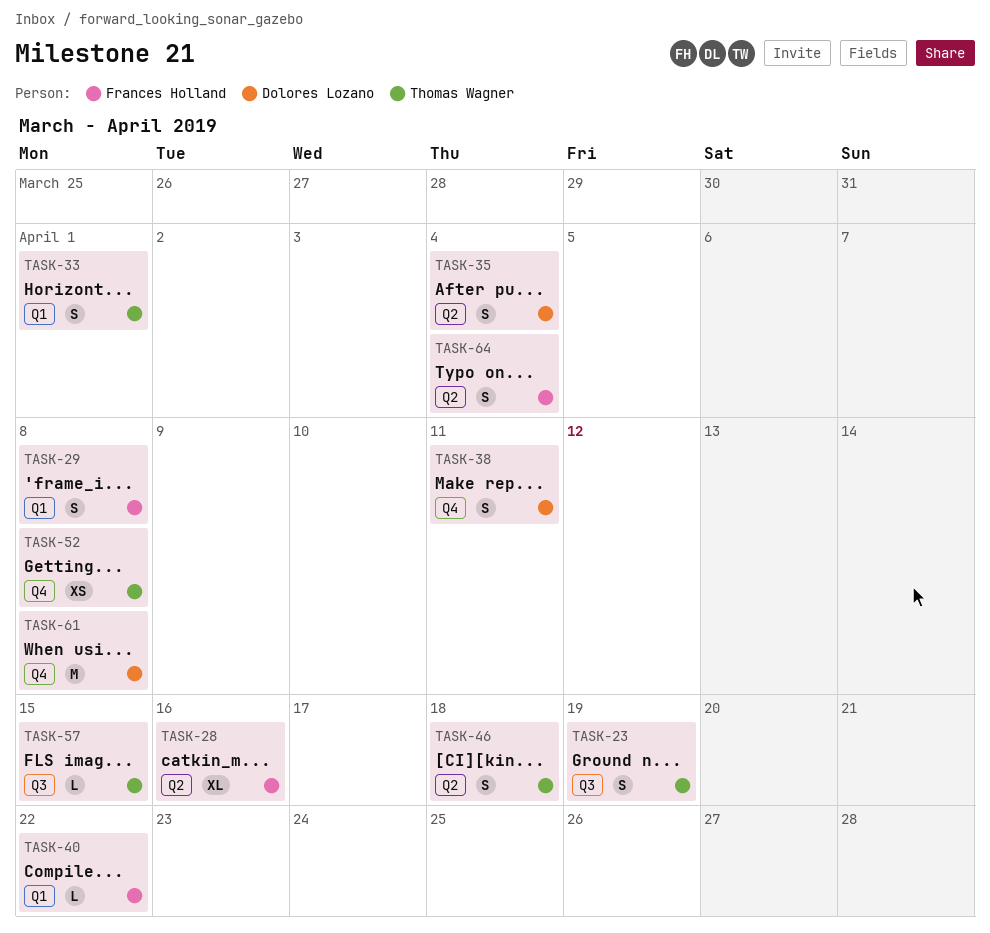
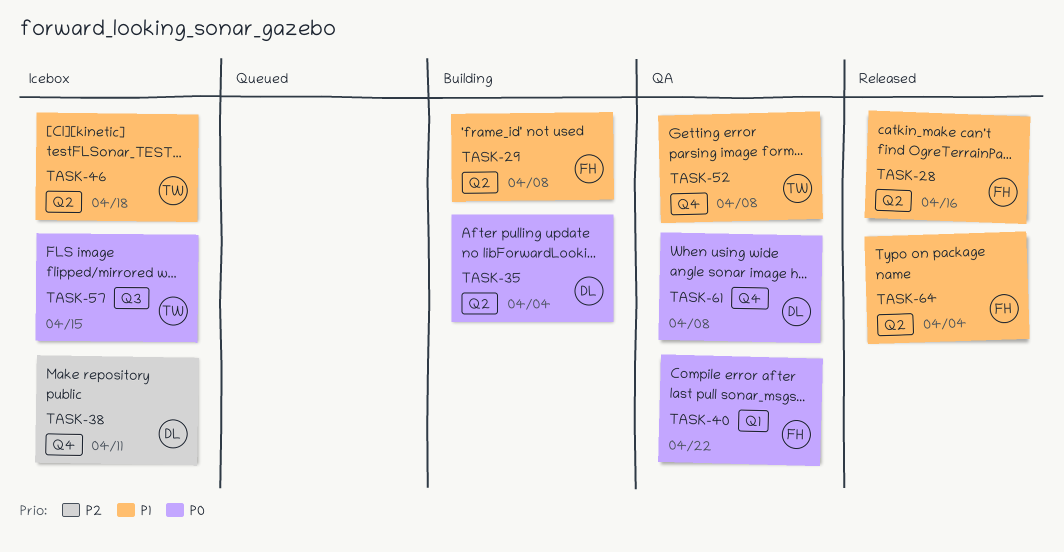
TASK-23: present -> none
TASK-29, label: Q1 -> Q2
TASK-33: present -> none

